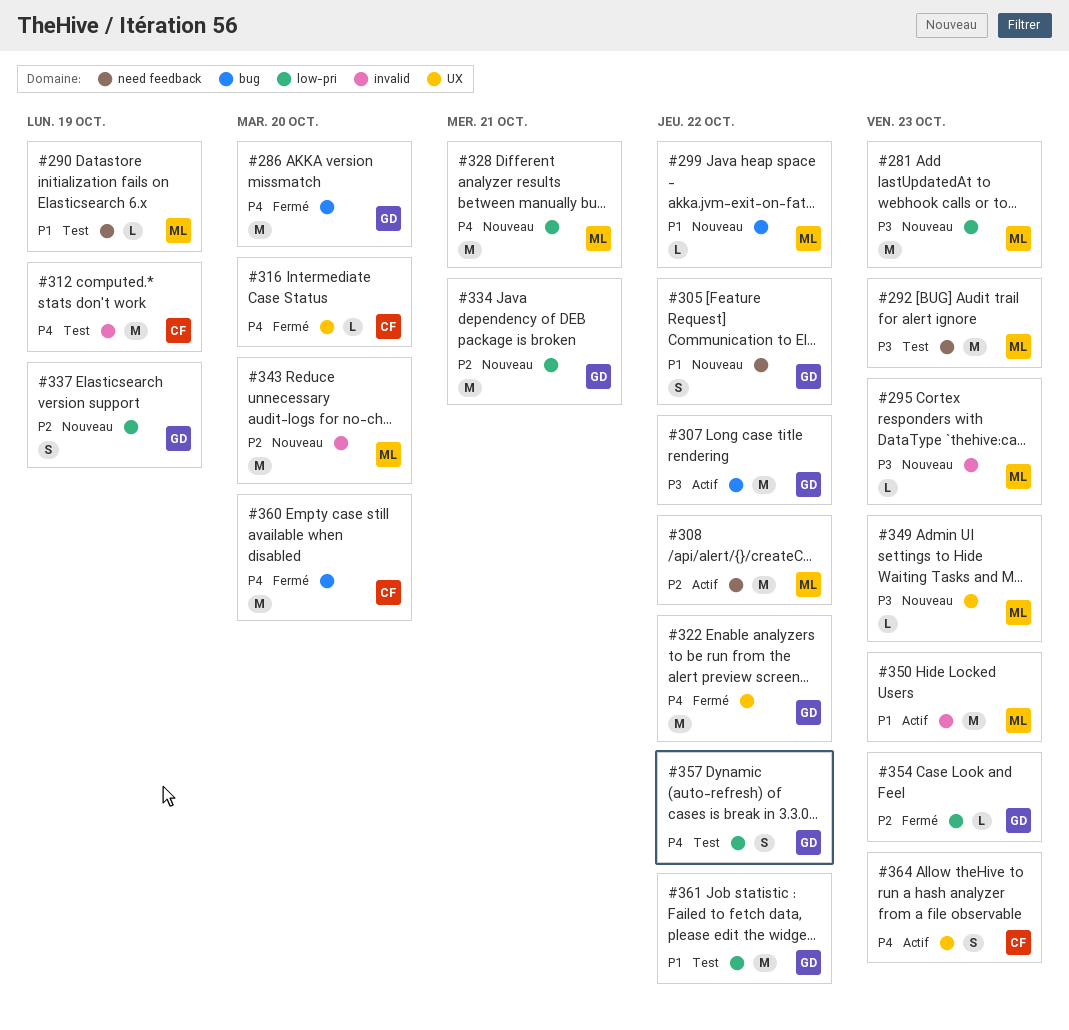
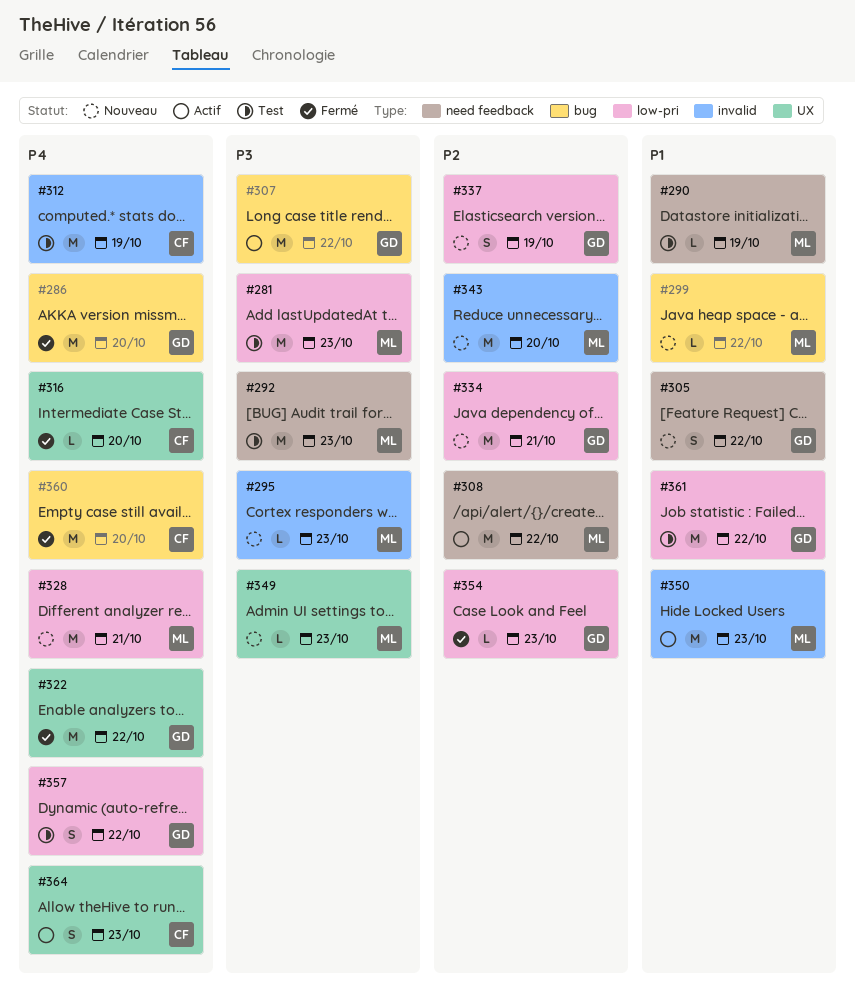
#281, status: Nouveau -> Test

